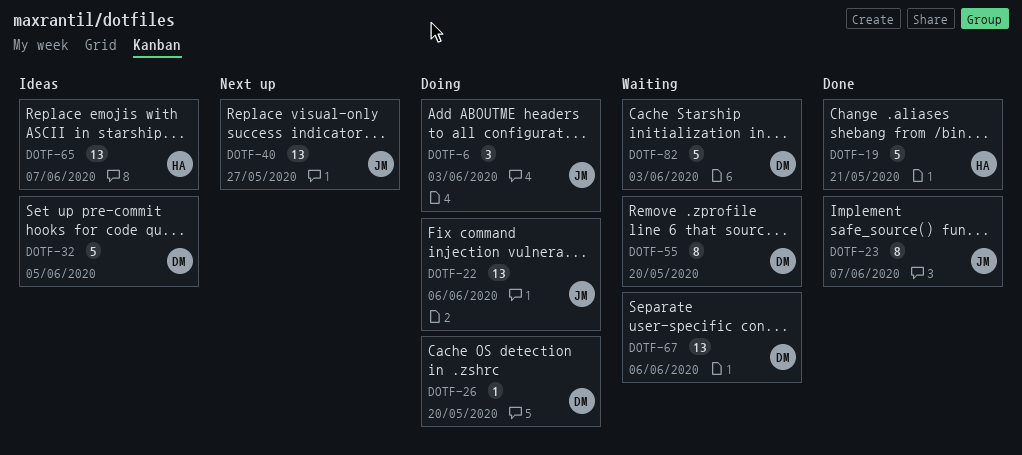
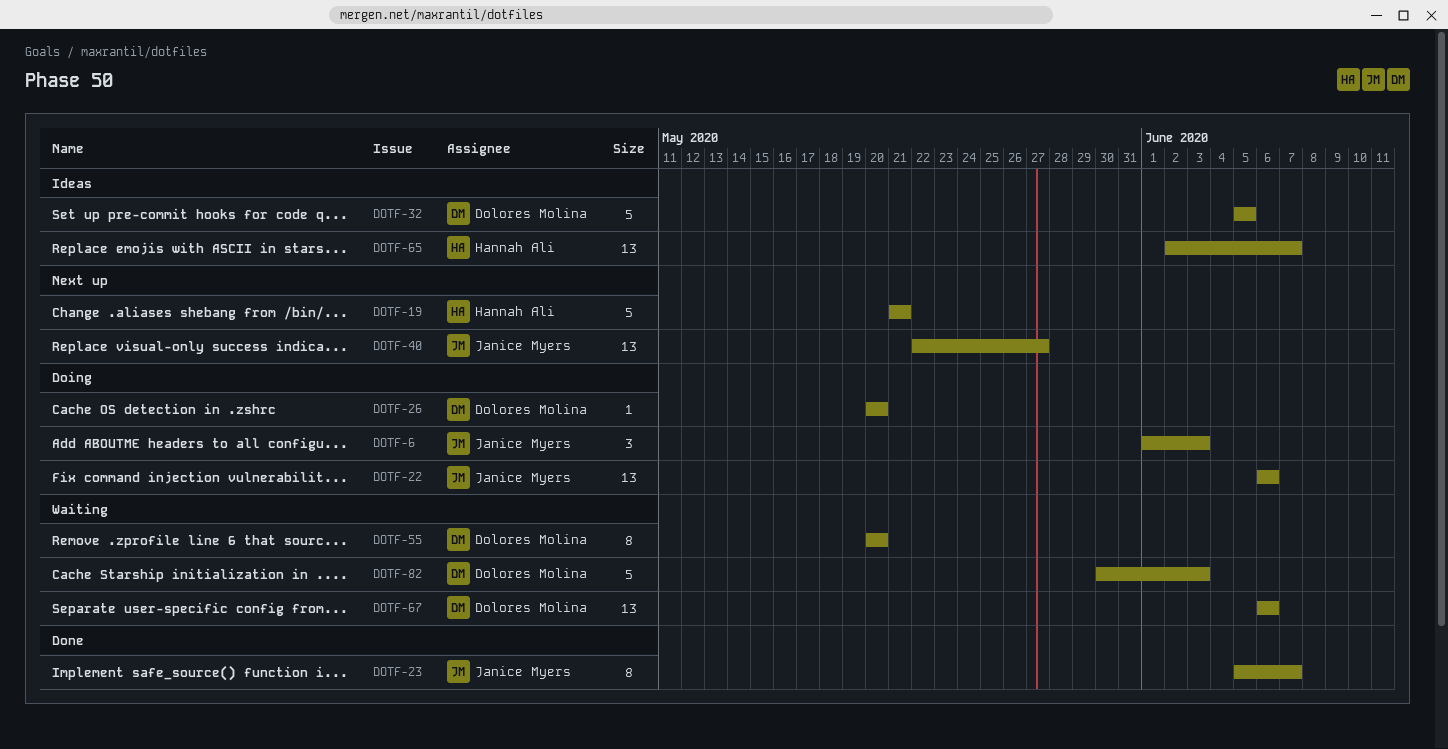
DOTF-19, status: Done -> Next up

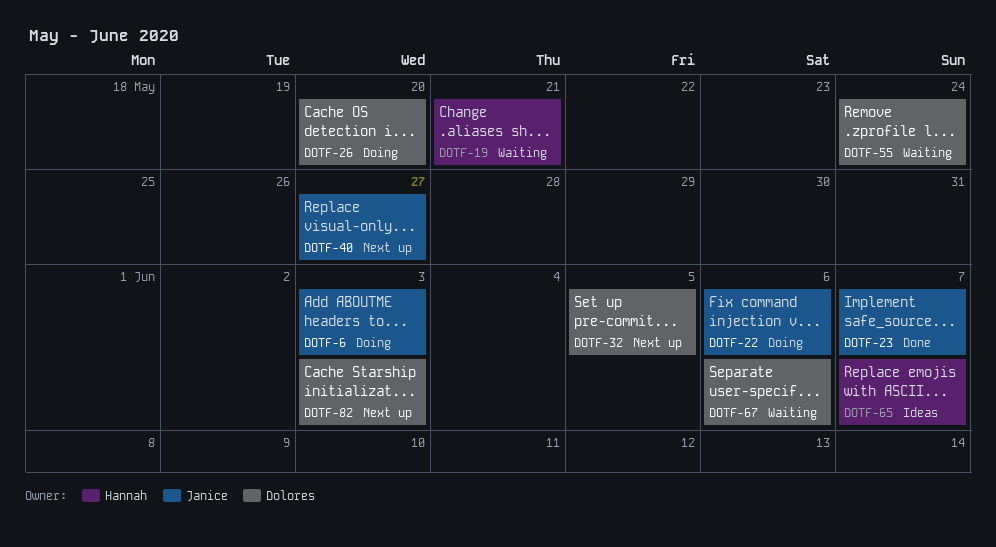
DOTF-19, status: Next up -> Waiting
DOTF-32, status: Ideas -> Next up
DOTF-55, due: May 20 -> May 24
DOTF-82, status: Waiting -> Next up

